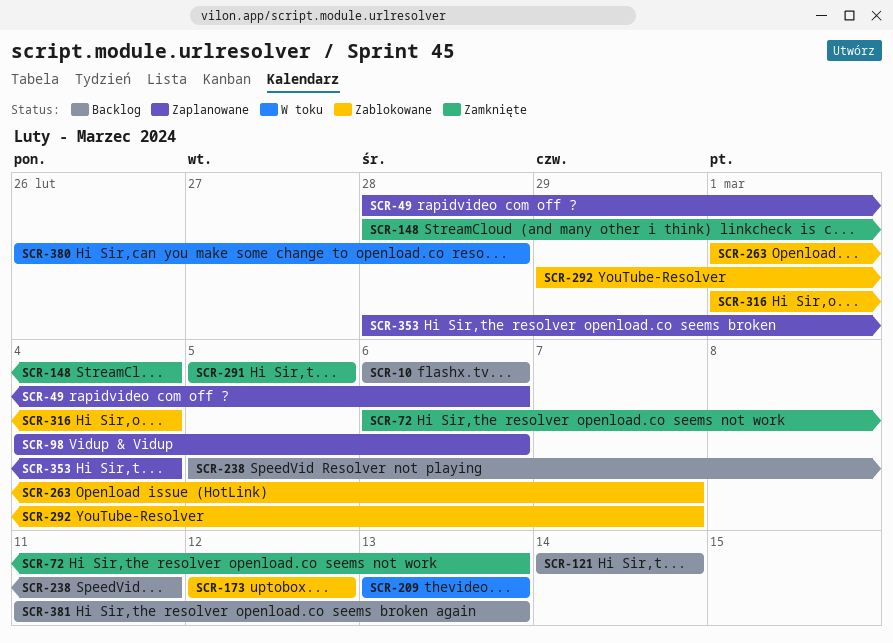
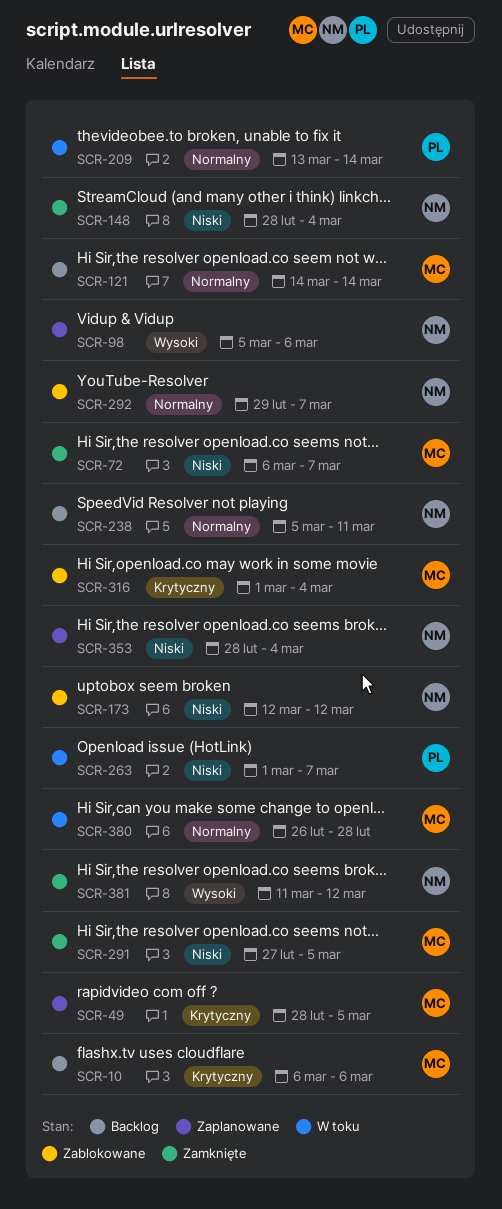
SCR-49, due: Mar 6 -> Mar 5
SCR-72, due: Mar 13 -> Mar 7
SCR-98, start: Mar 4 -> Mar 5
SCR-209, due: Mar 13 -> Mar 14
SCR-263, status: Zablokowane -> W toku
SCR-291, start: Mar 5 -> Feb 27
SCR-381, status: Backlog -> Zamknięte
SCR-381, due: Mar 13 -> Mar 12

